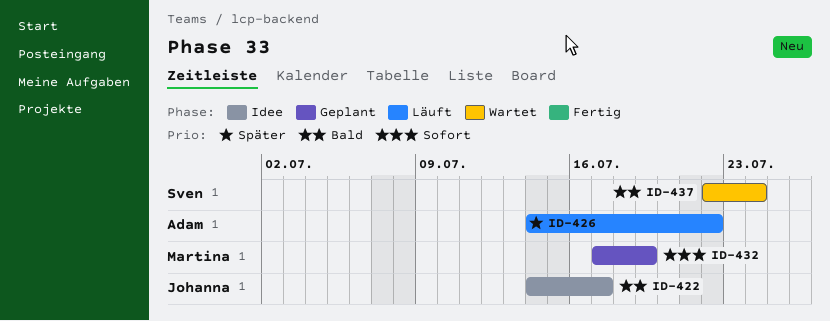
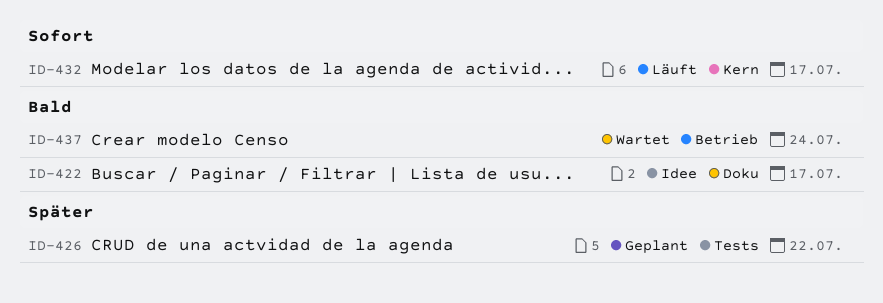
ID-426, status: Läuft -> Geplant
ID-432, status: Geplant -> Läuft
ID-432, due: Jul 19 -> Jul 17

